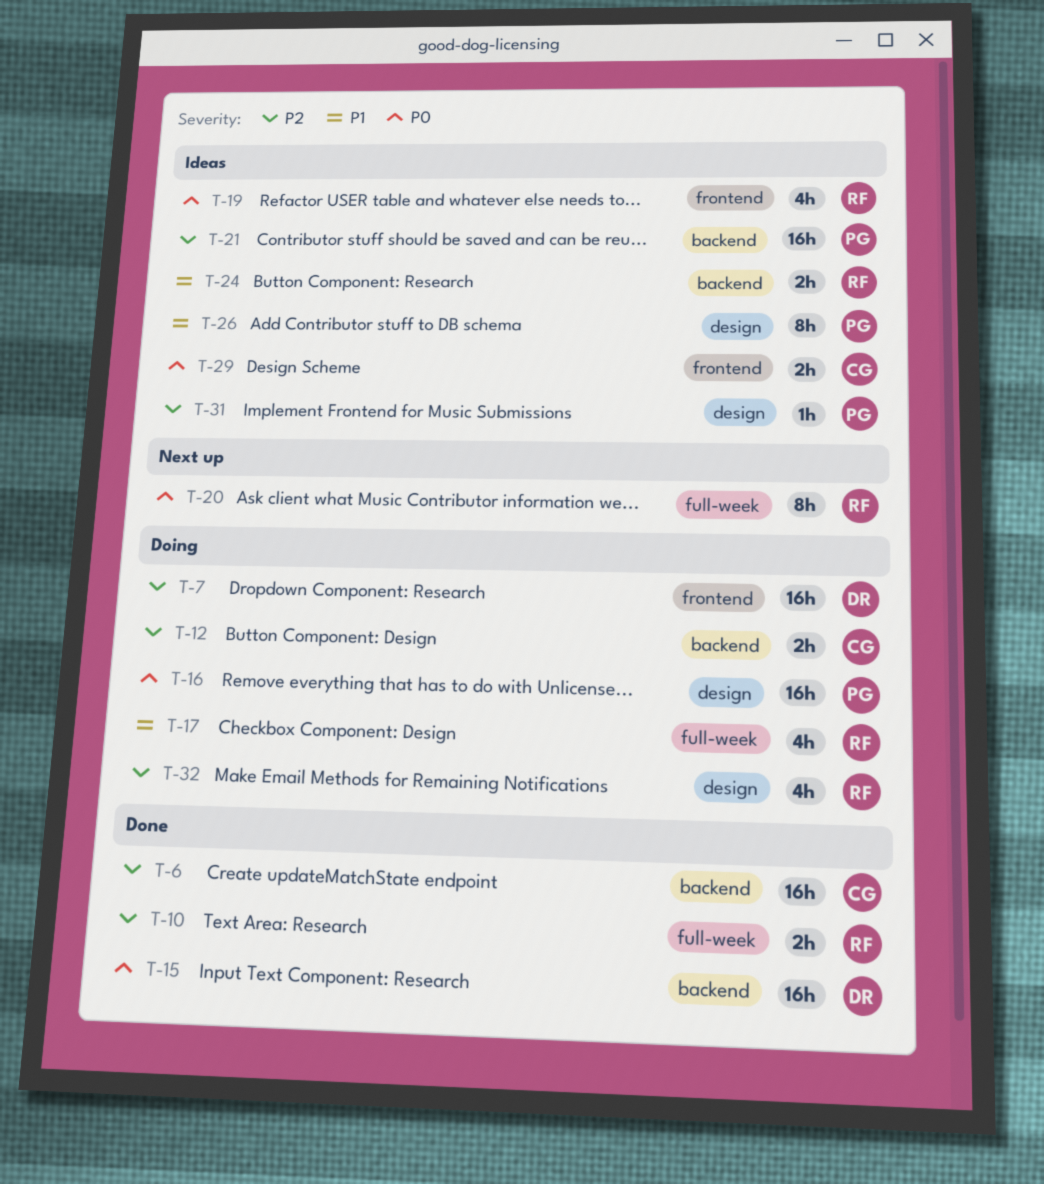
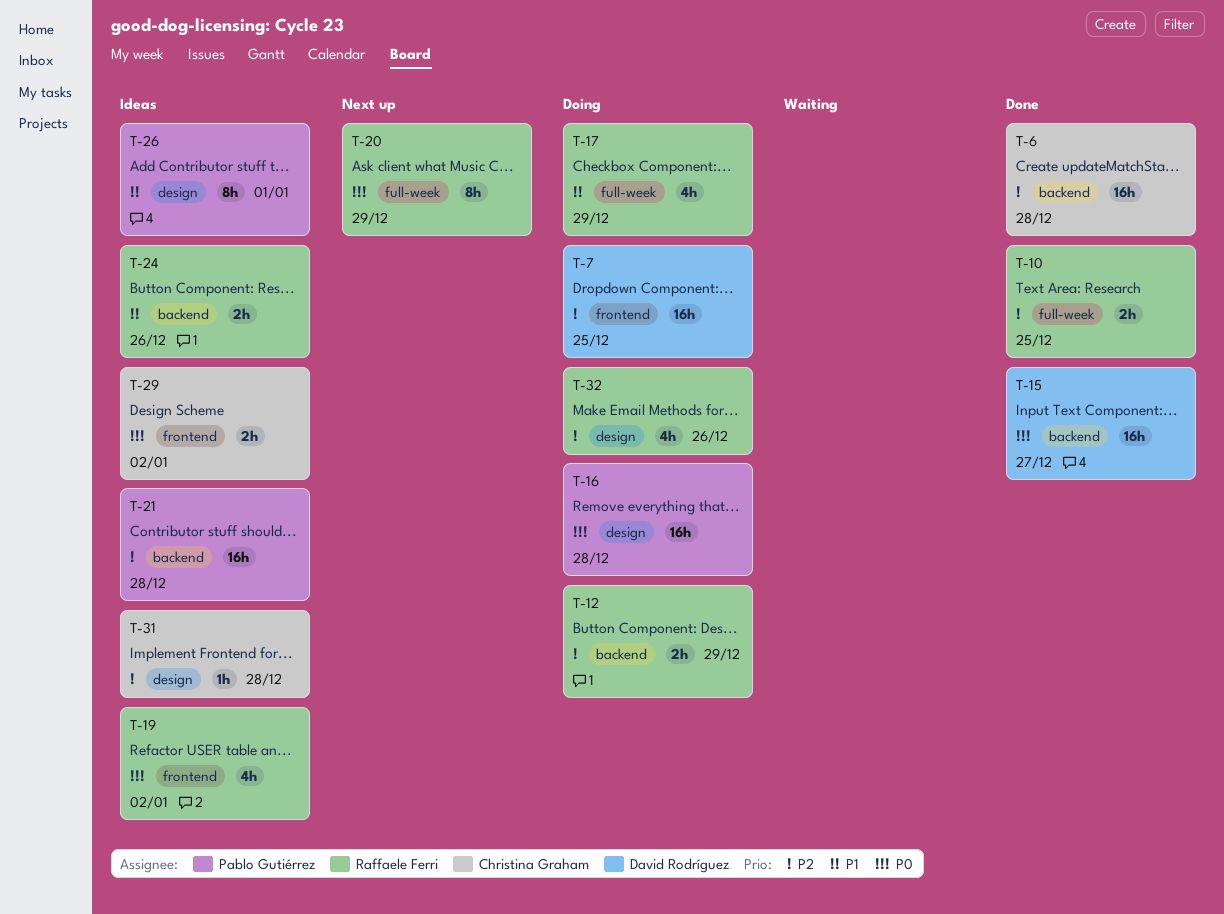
T-12, owner: Christina Graham -> Raffaele Ferri
T-31, owner: Pablo Gutiérrez -> Christina Graham

